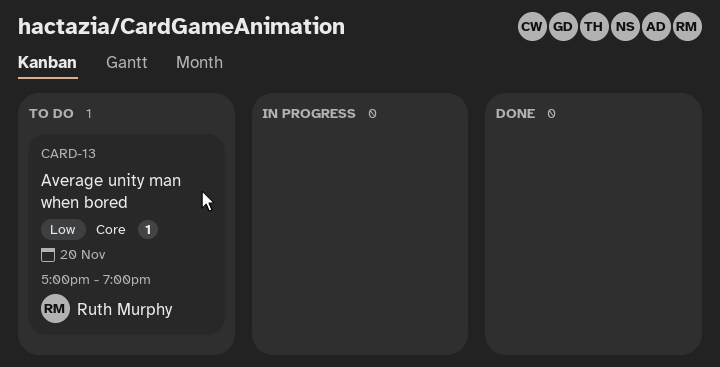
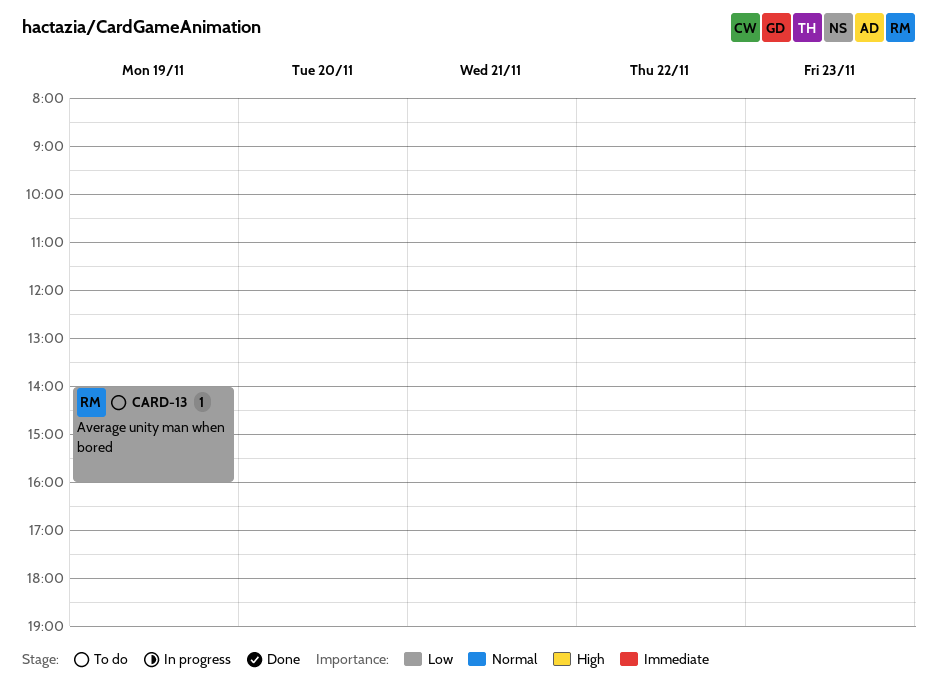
CARD-13, day: Nov 20 -> Nov 19
CARD-13, begins: 17:00 -> 14:00
CARD-13, ends: 19:00 -> 16:00

